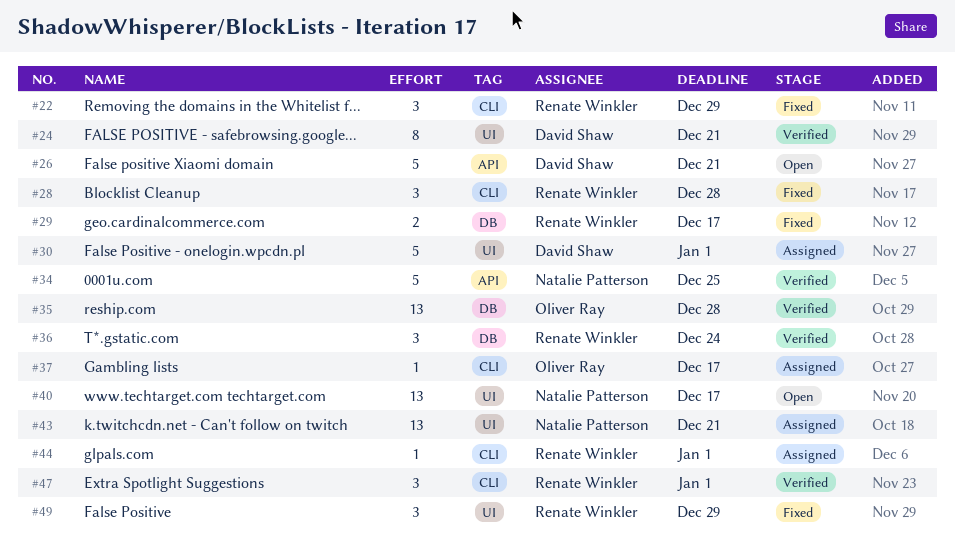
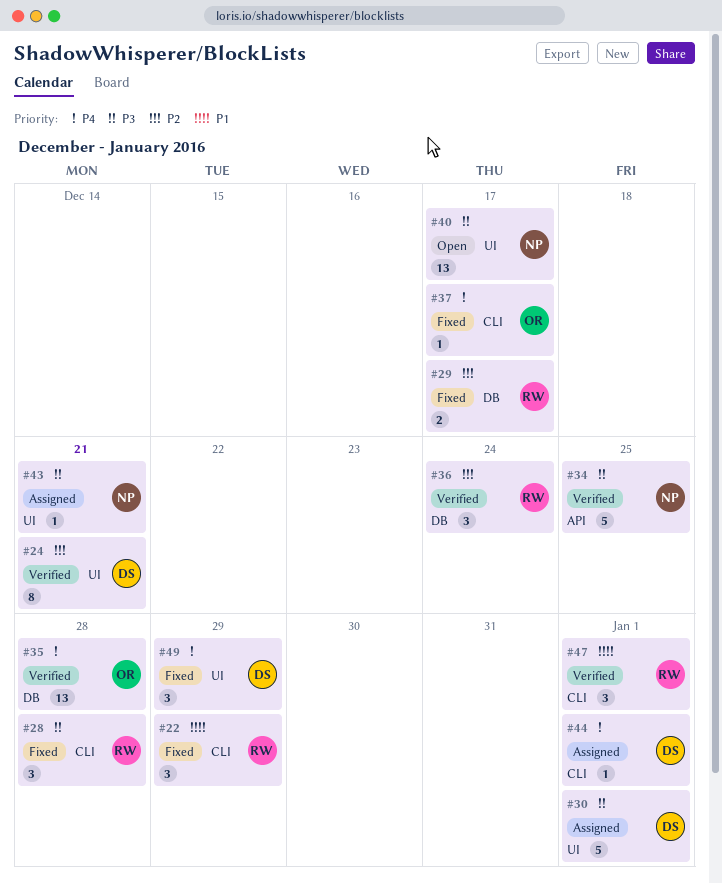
#26: present -> none
#37, status: Assigned -> Fixed
#43, estimate: 13 -> 1
#44, owner: Renate Winkler -> David Shaw
#49, owner: Renate Winkler -> David Shaw

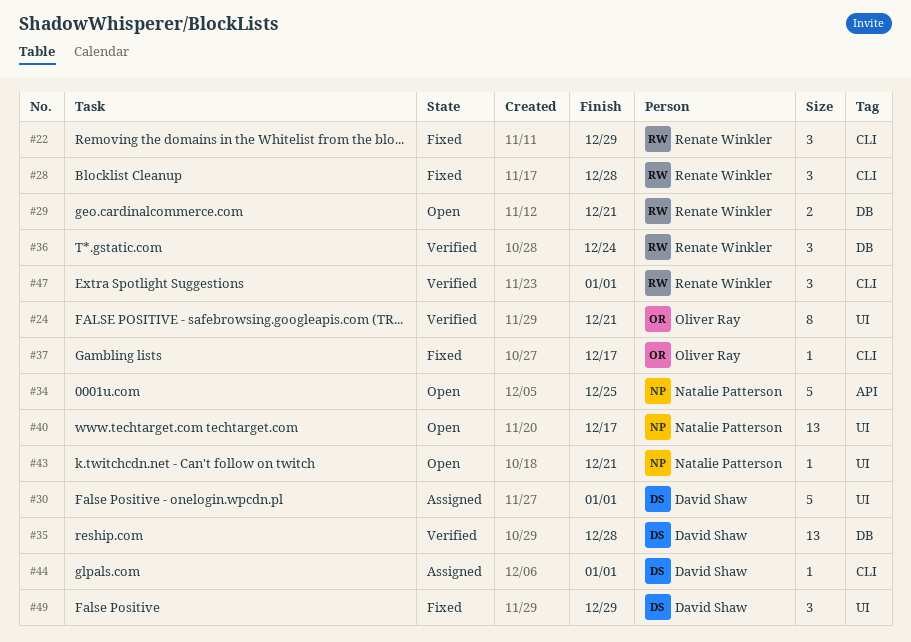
#24, owner: David Shaw -> Oliver Ray
#29, status: Fixed -> Open
#29, due: Dec 17 -> Dec 21
#34, status: Verified -> Open
#35, owner: Oliver Ray -> David Shaw
#43, status: Assigned -> Open

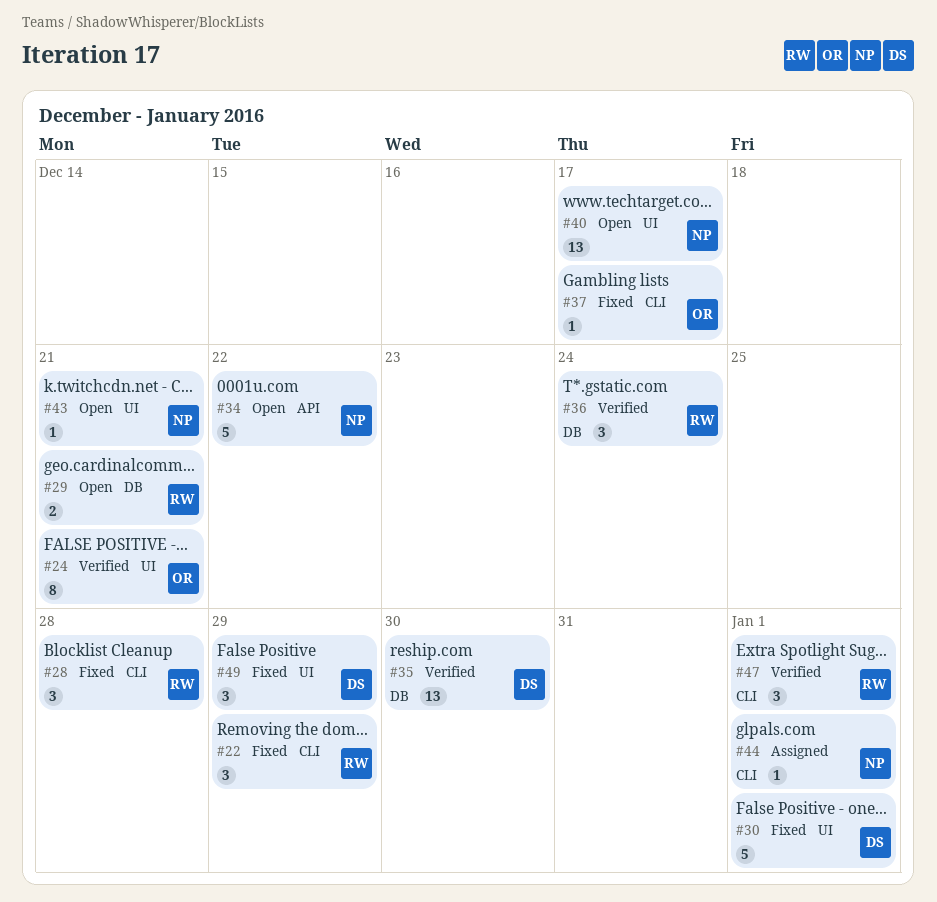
#30, status: Assigned -> Fixed
#34, due: Dec 25 -> Dec 22
#35, due: Dec 28 -> Dec 30
#44, owner: David Shaw -> Natalie Patterson

